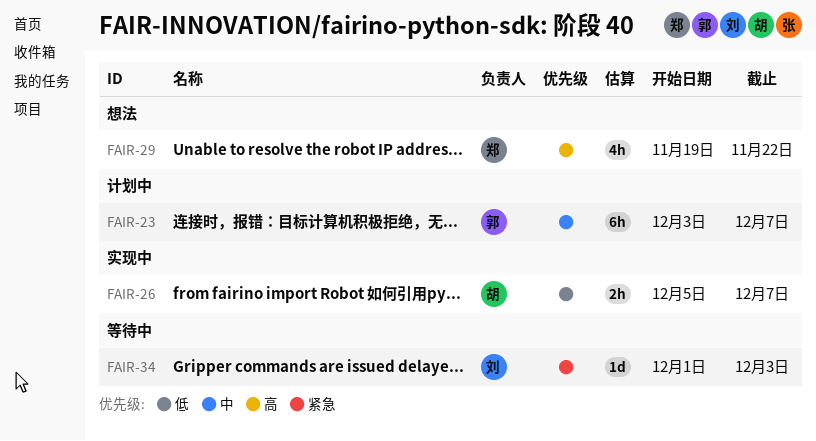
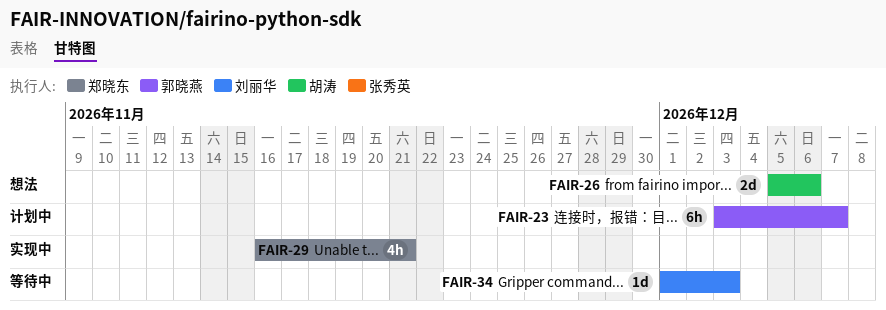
FAIR-26, status: 实现中 -> 想法
FAIR-26, estimate: 2h -> 2d
FAIR-26, due: Dec 7 -> Dec 6
FAIR-29, status: 想法 -> 实现中
FAIR-29, start: Nov 19 -> Nov 16
FAIR-29, due: Nov 22 -> Nov 21

